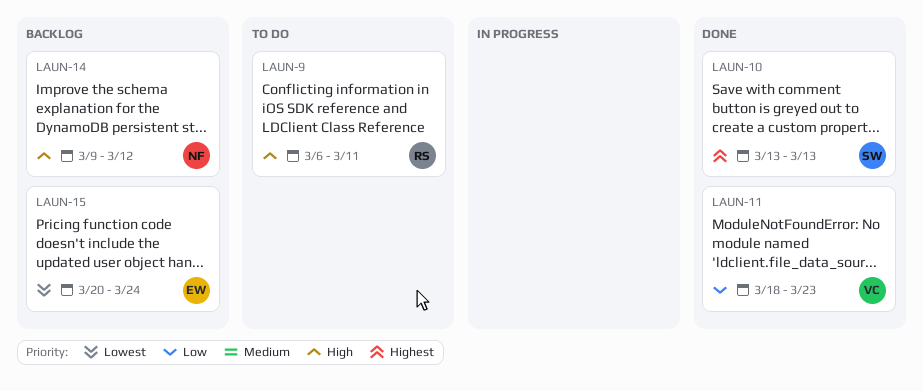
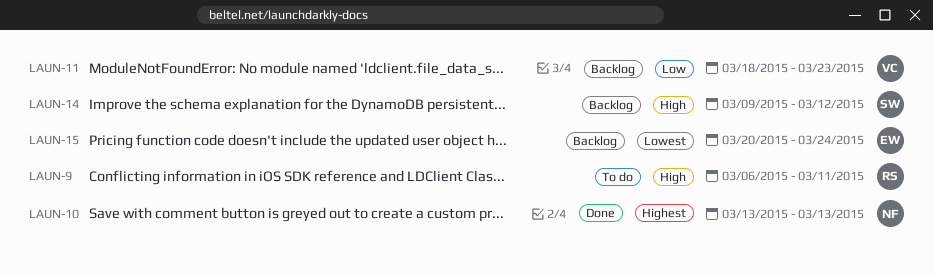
LAUN-10, owner: SW -> NF
LAUN-11, status: Done -> Backlog
LAUN-14, owner: NF -> SW

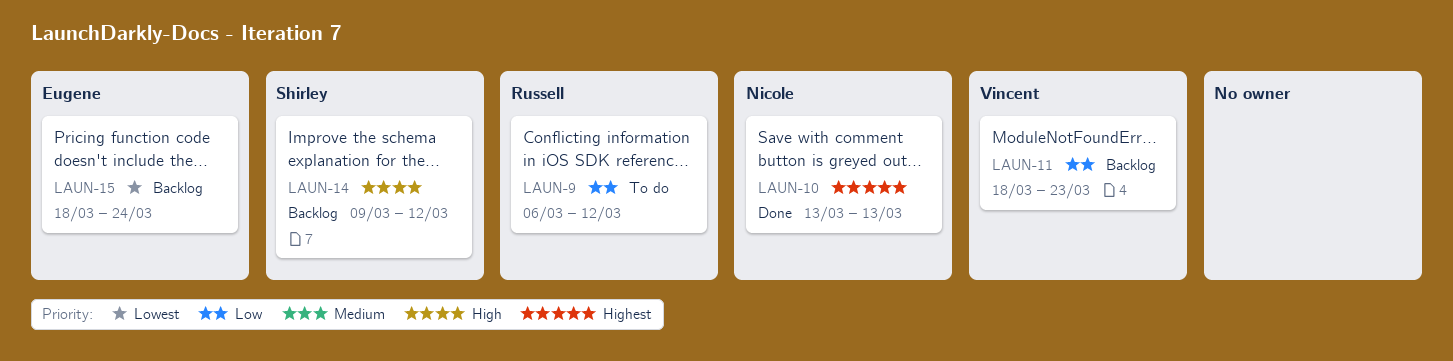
LAUN-9, priority: High -> Low
LAUN-9, due: Mar 11 -> Mar 12
LAUN-15, start: Mar 20 -> Mar 18

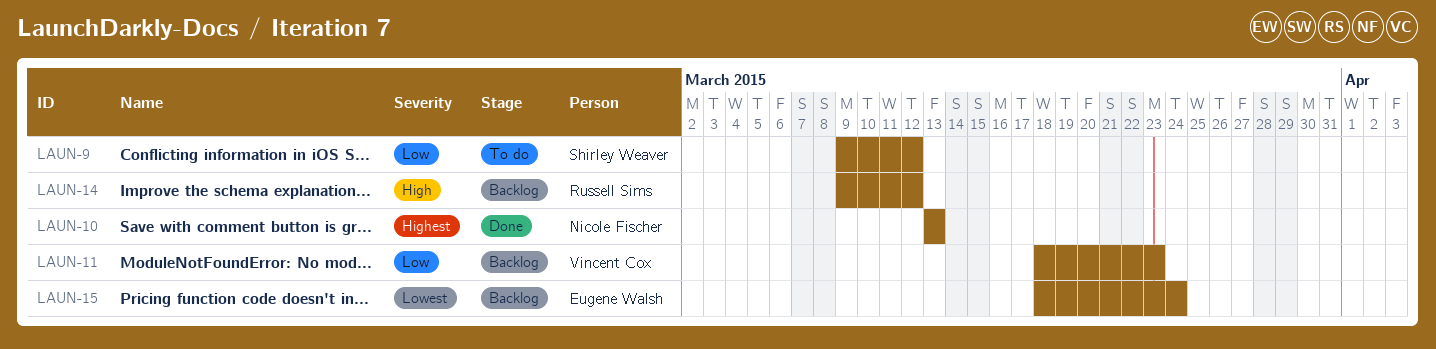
LAUN-9, owner: Russell Sims -> Shirley Weaver
LAUN-9, start: Mar 6 -> Mar 9
LAUN-14, owner: Shirley Weaver -> Russell Sims

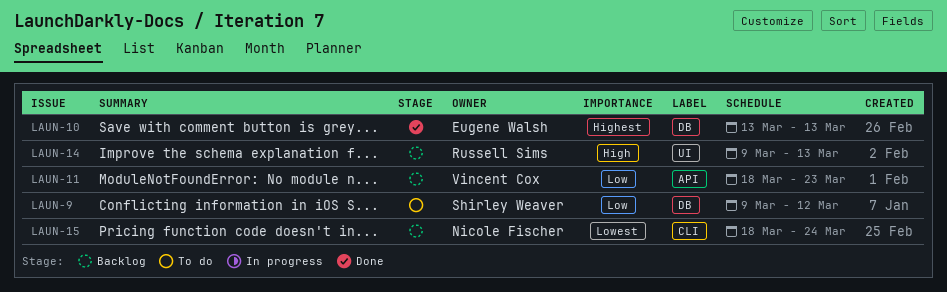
LAUN-10, owner: Nicole Fischer -> Eugene Walsh
LAUN-14, due: Mar 12 -> Mar 13
LAUN-15, owner: Eugene Walsh -> Nicole Fischer

